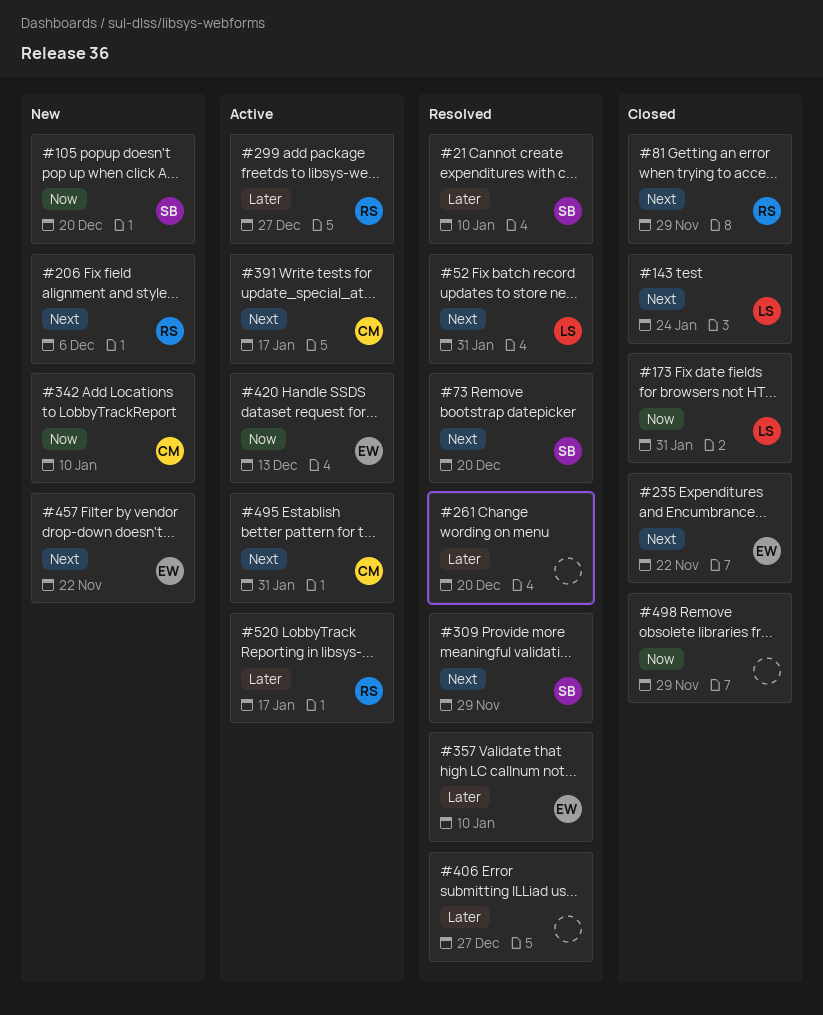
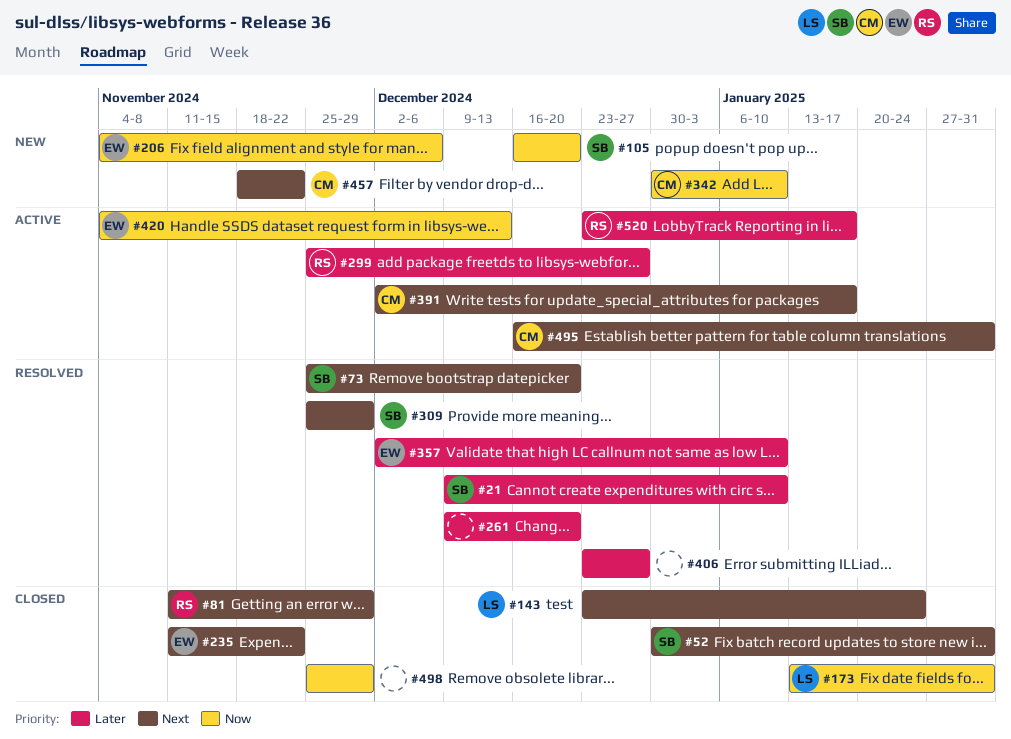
#52, status: Resolved -> Closed
#52, owner: LS -> SB
#206, owner: RS -> EW
#206, priority: Next -> Now
#457, owner: EW -> CM

